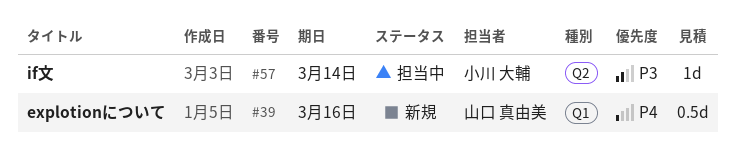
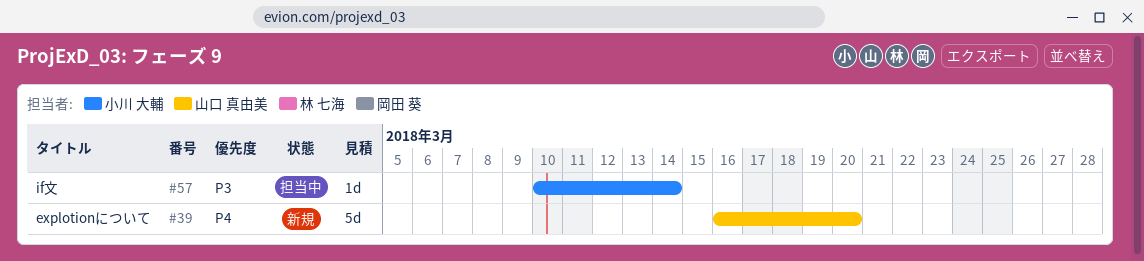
#39, estimate: 0.5d -> 5d
#39, due: Mar 16 -> Mar 20

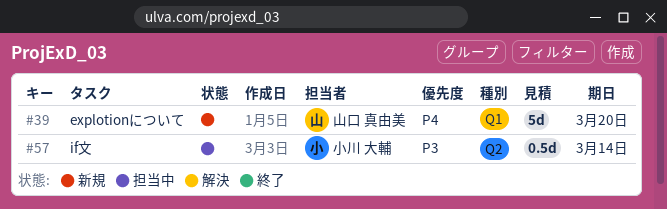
#57, estimate: 1d -> 0.5d

